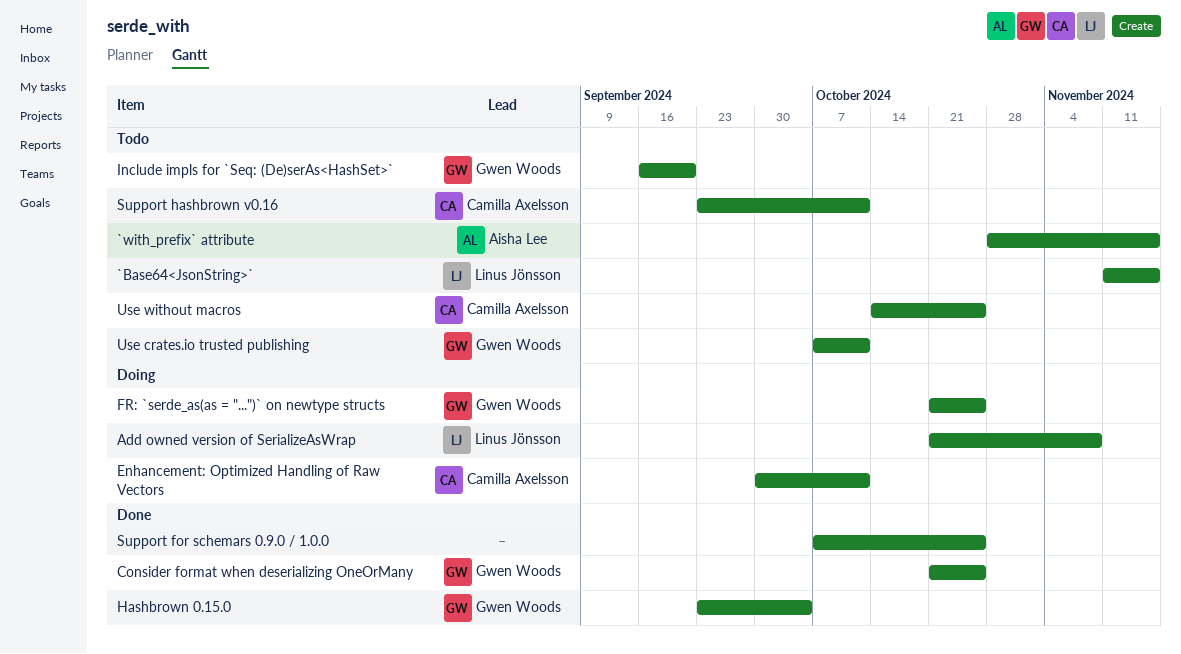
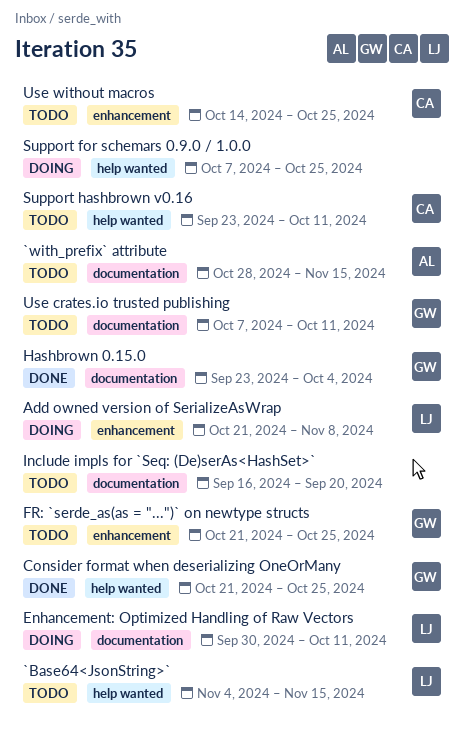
`Base64<JsonString>`, start: Nov 11 -> Nov 4
Enhancement: Optimized Handling of Raw Vectors, owner: Camilla Axelsson -> Linus Jönsson
FR: `serde_as(as = "...")` on newtype structs, status: Doing -> Todo
Include impls for `Seq: (De)serAs<HashSet>`, owner: Gwen Woods -> none
Support for schemars 0.9.0 / 1.0.0, status: Done -> Doing

